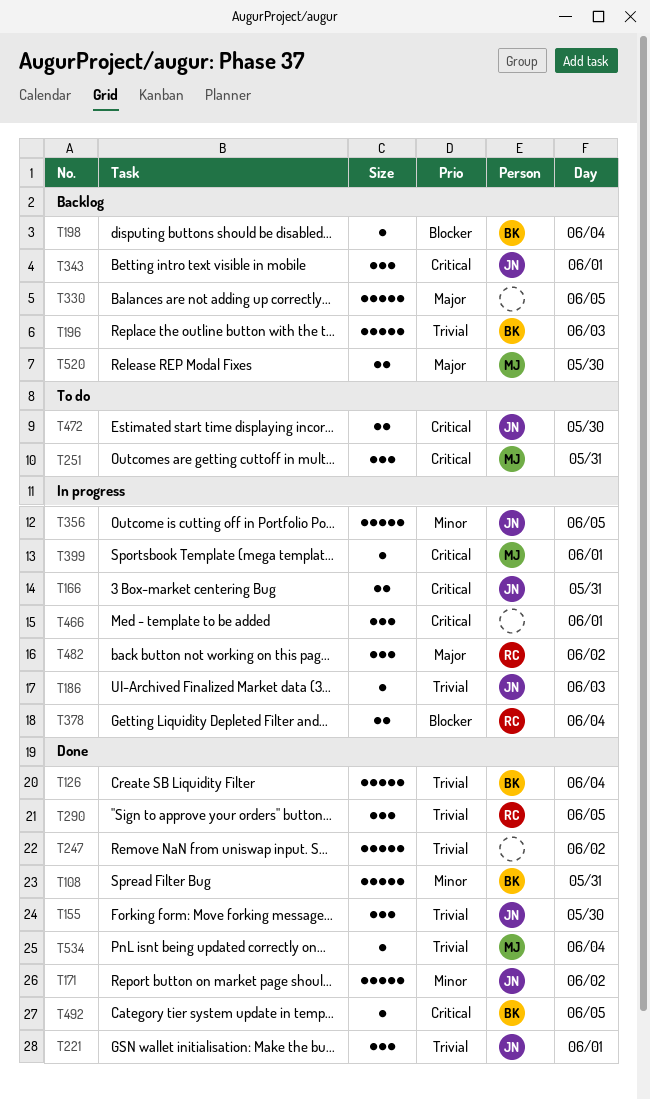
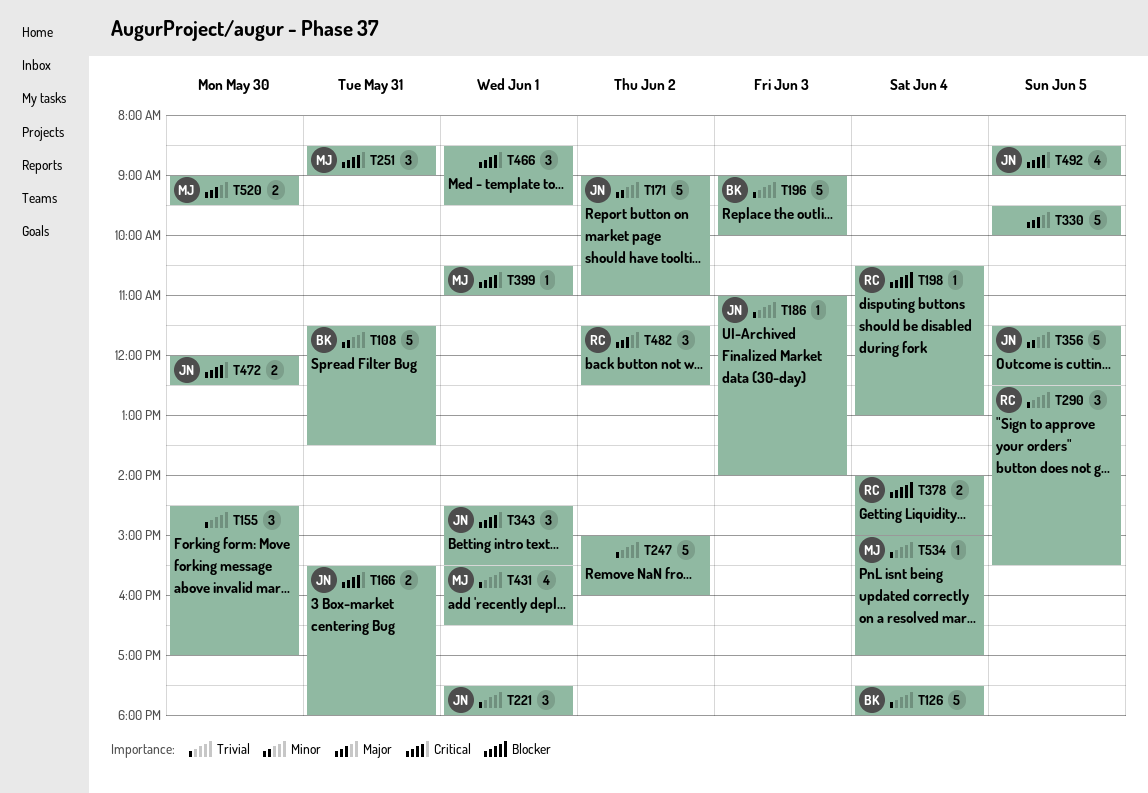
T155, owner: JN -> none
T198, owner: BK -> RC
T431: none -> present
T492, owner: BK -> JN
T492, estimate: 1 -> 4

